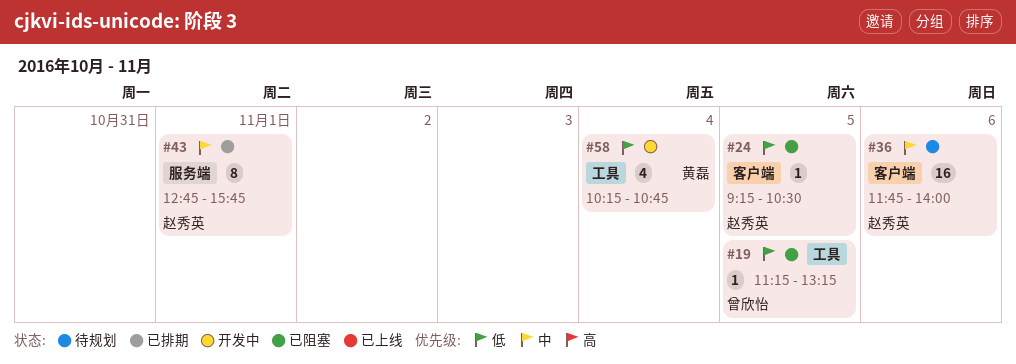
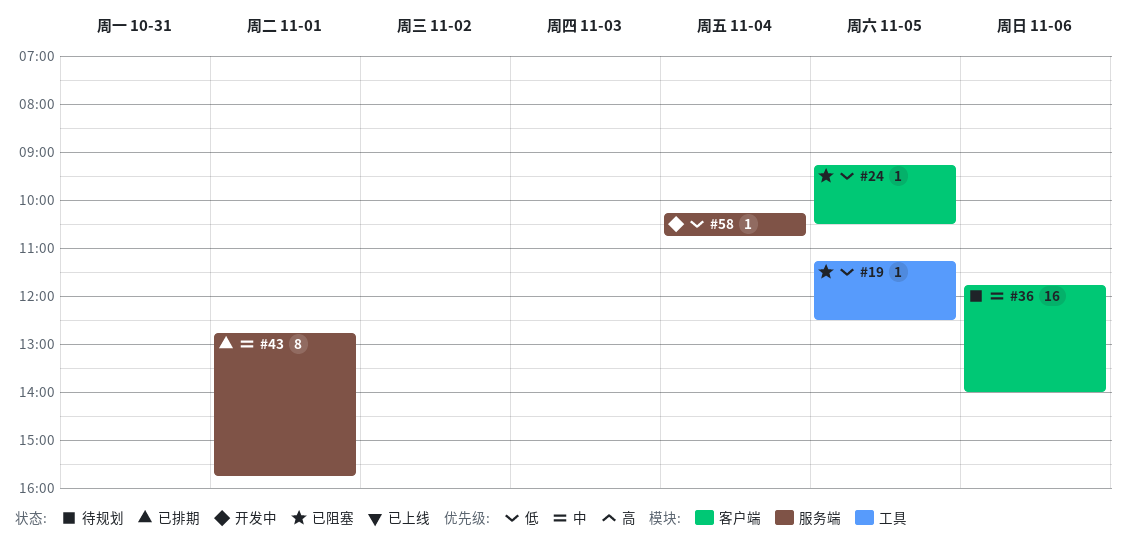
#19, ends: 13:15 -> 12:30
#58, label: 工具 -> 服务端
#58, estimate: 4 -> 1

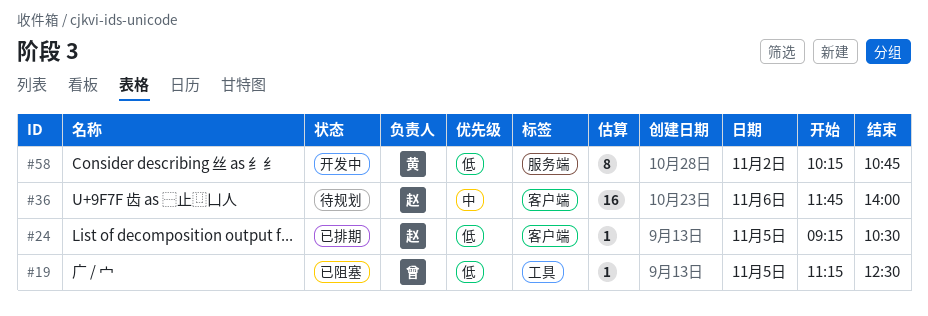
#24, status: 已阻塞 -> 已排期
#43: present -> none
#58, estimate: 1 -> 8
#58, day: Nov 4 -> Nov 2

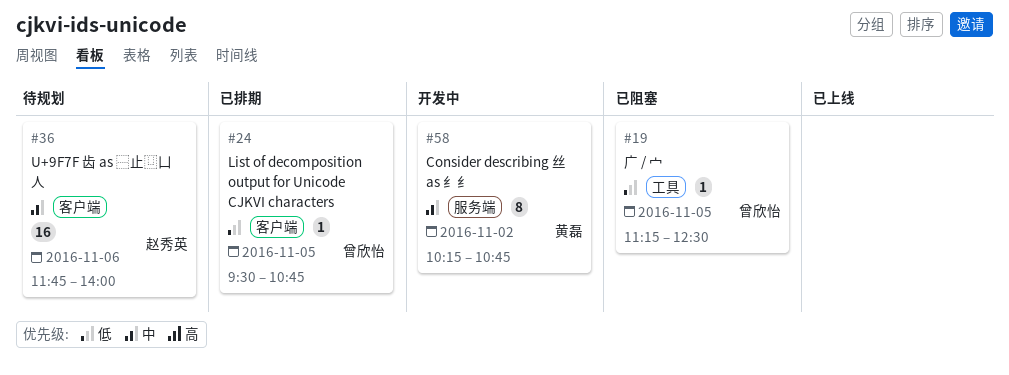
#24, owner: 赵秀英 -> 曾欣怡
#24, begins: 09:15 -> 09:30
#24, ends: 10:30 -> 10:45
#58, priority: 低 -> 中

